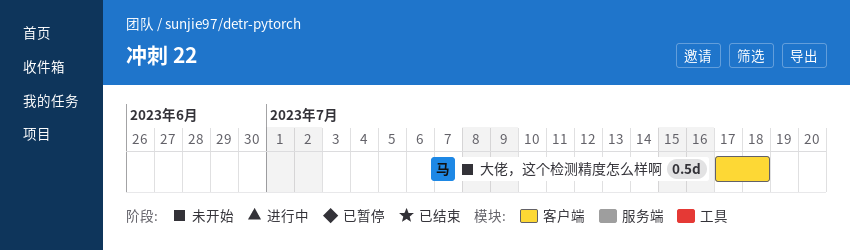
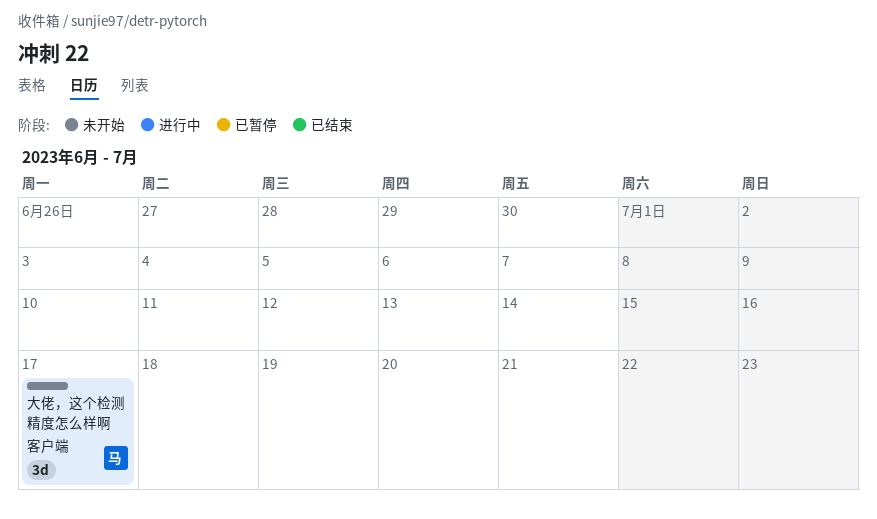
大佬，这个检测精度怎么样啊, estimate: 0.5d -> 3d
大佬，这个检测精度怎么样啊, due: Jul 18 -> Jul 17

